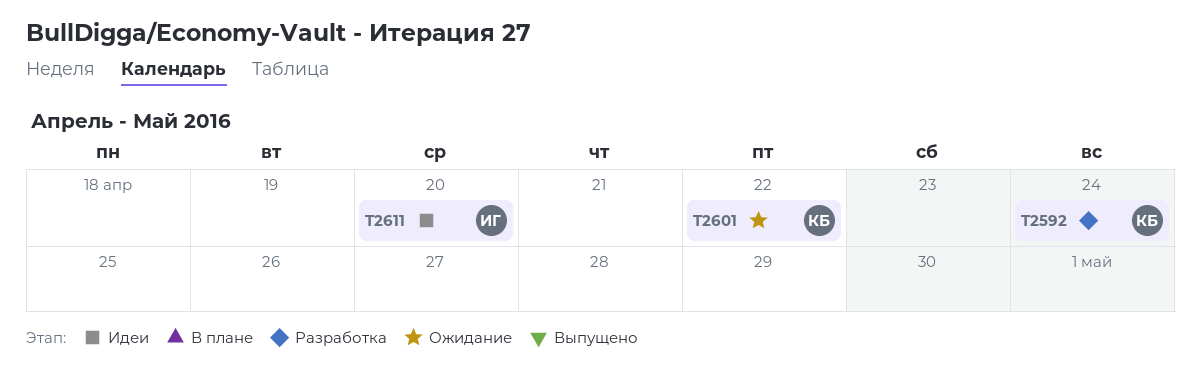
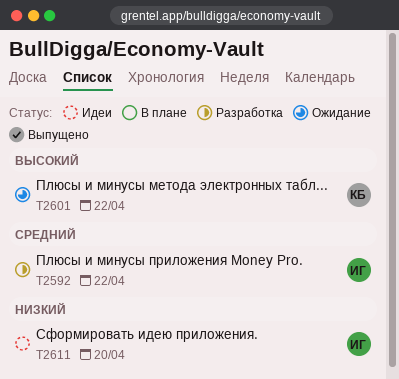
T2592, owner: КБ -> ИГ
T2592, due: Apr 24 -> Apr 22

